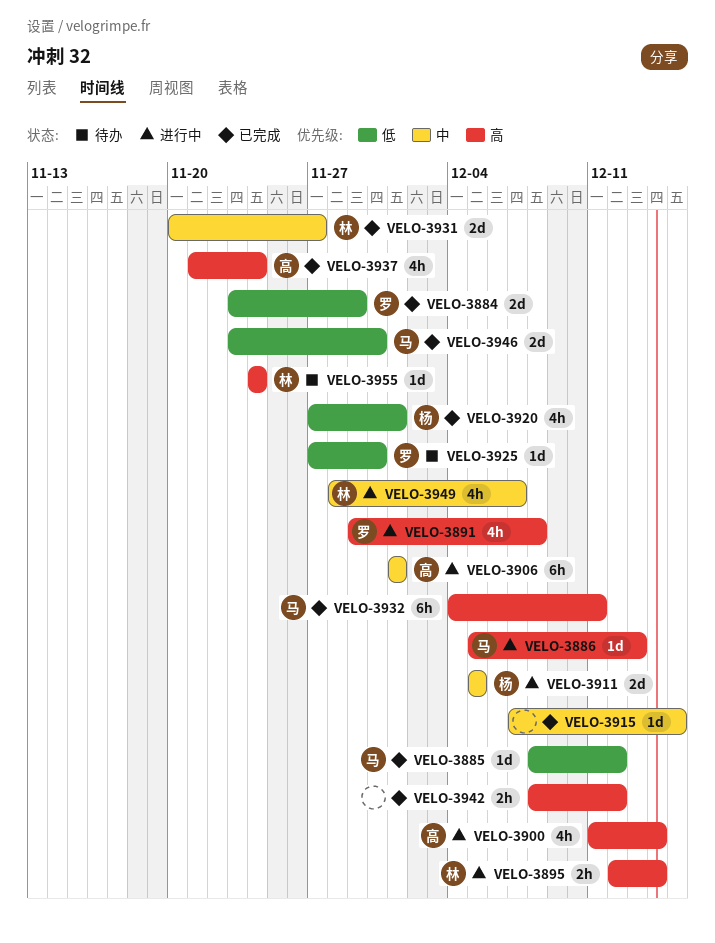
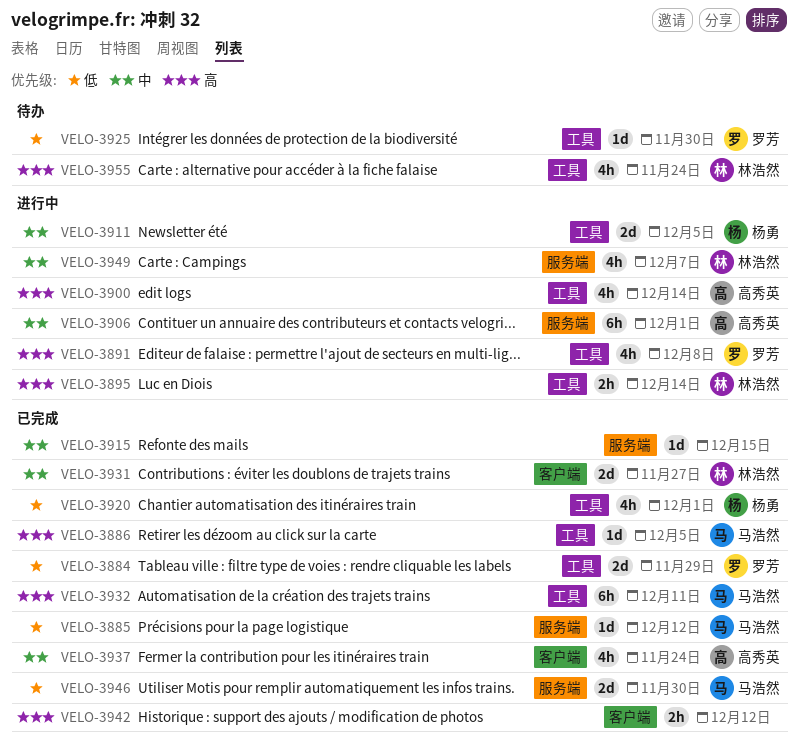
VELO-3886, status: 进行中 -> 已完成
VELO-3886, due: Dec 13 -> Dec 5
VELO-3937, priority: 高 -> 中
VELO-3955, estimate: 1d -> 4h

